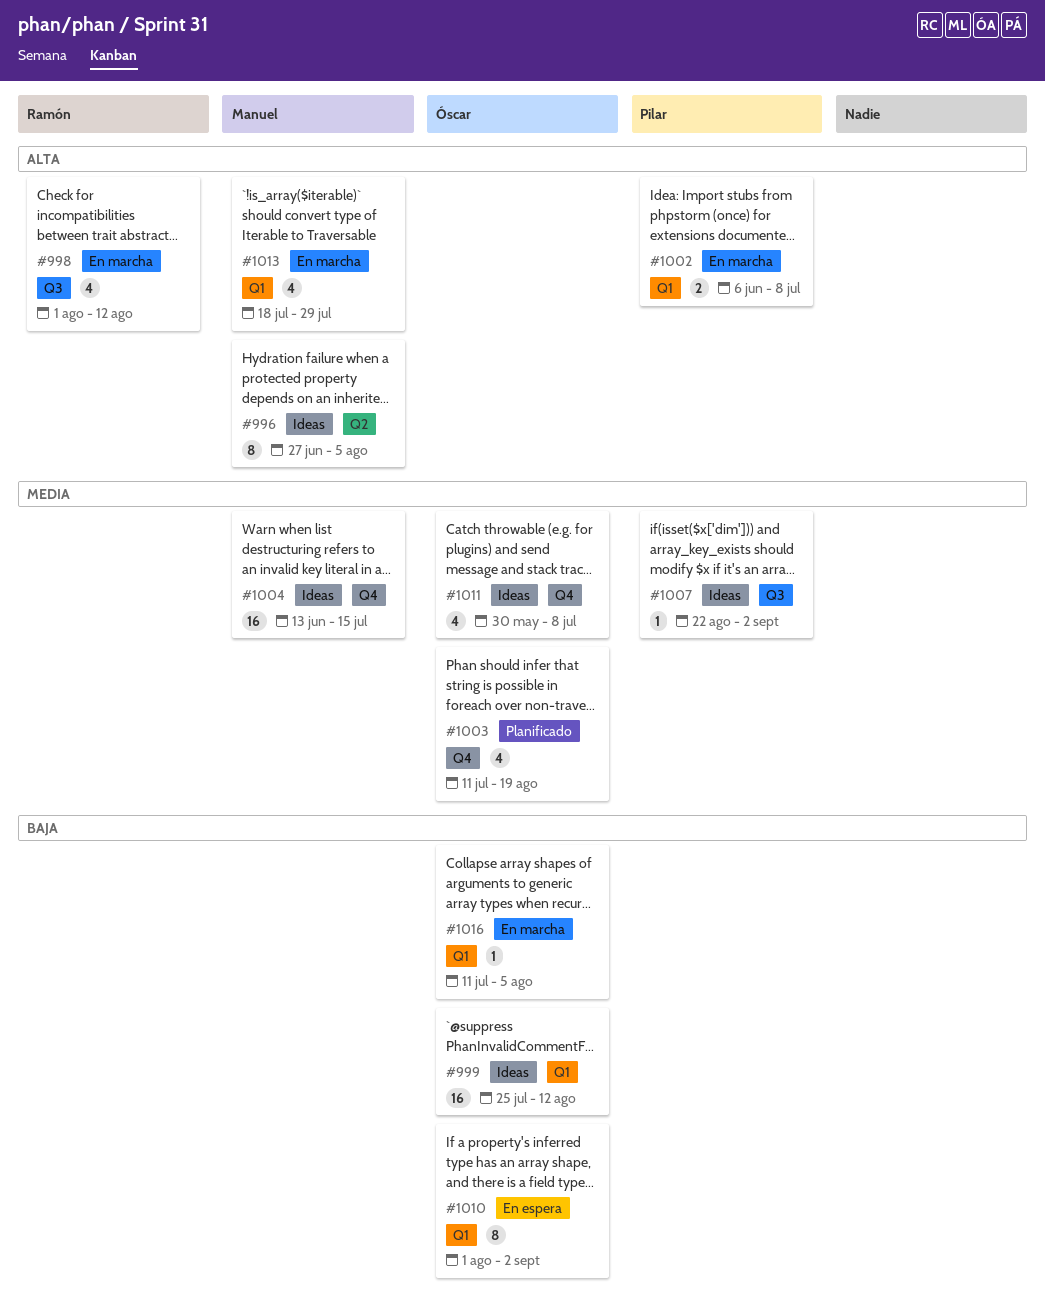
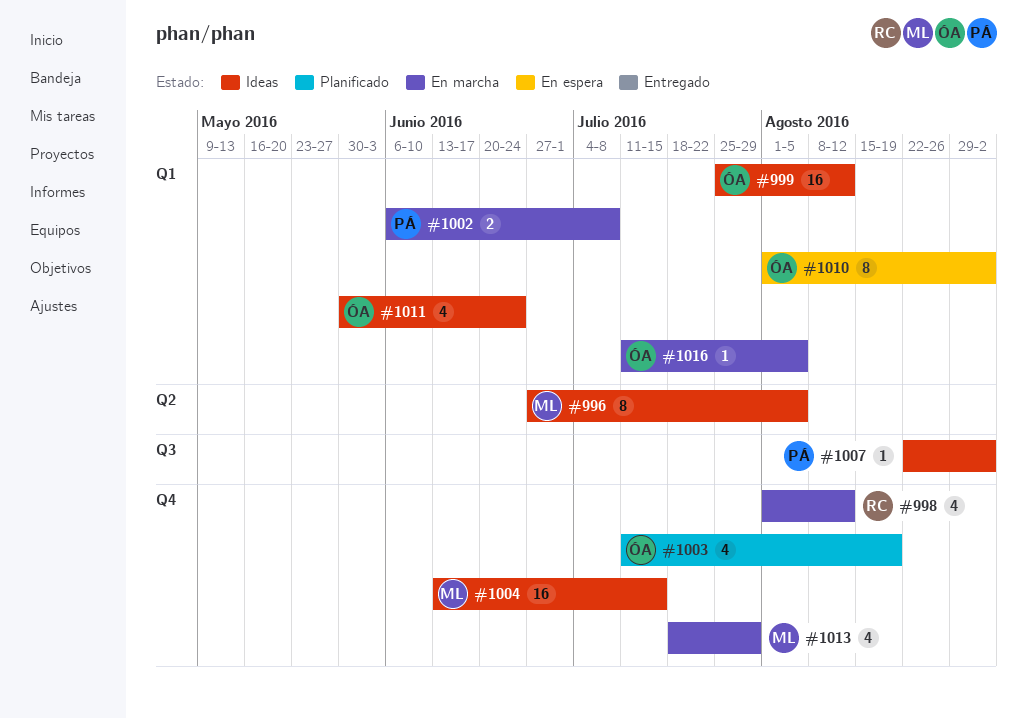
#998, label: Q3 -> Q4
#1011, label: Q4 -> Q1
#1011, due: Jul 8 -> Jun 24
#1013, label: Q1 -> Q4

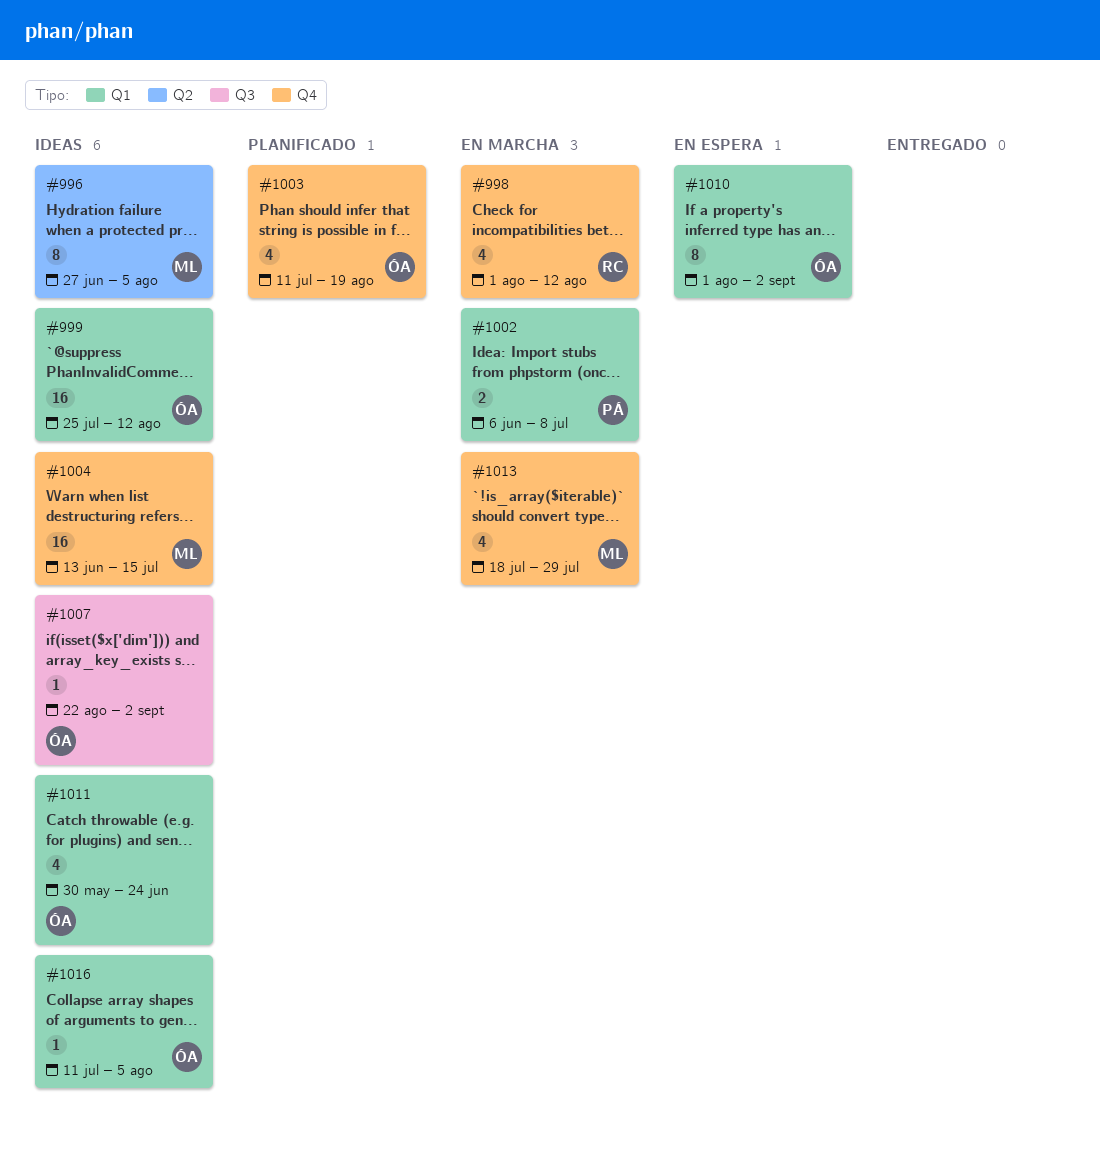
#1007, owner: PÁ -> ÓA
#1016, status: En marcha -> Ideas

